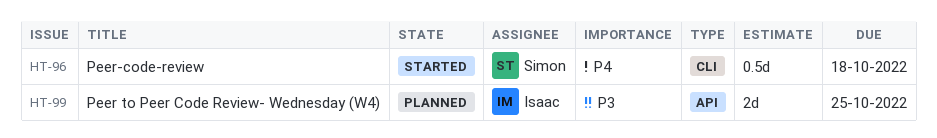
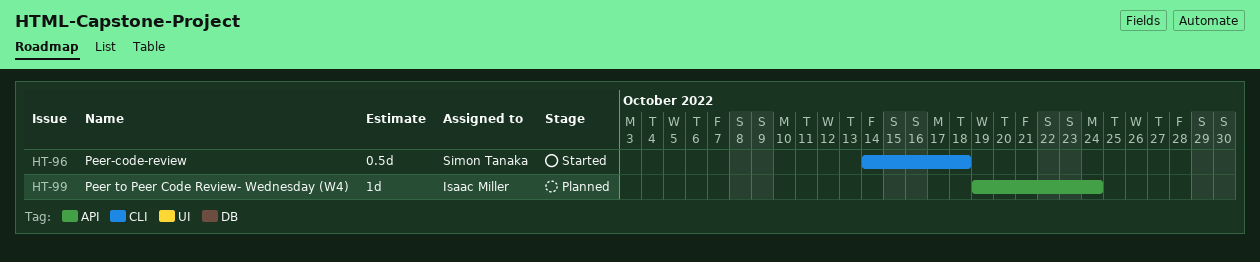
HT-99, estimate: 2d -> 1d
HT-99, due: Oct 25 -> Oct 24

